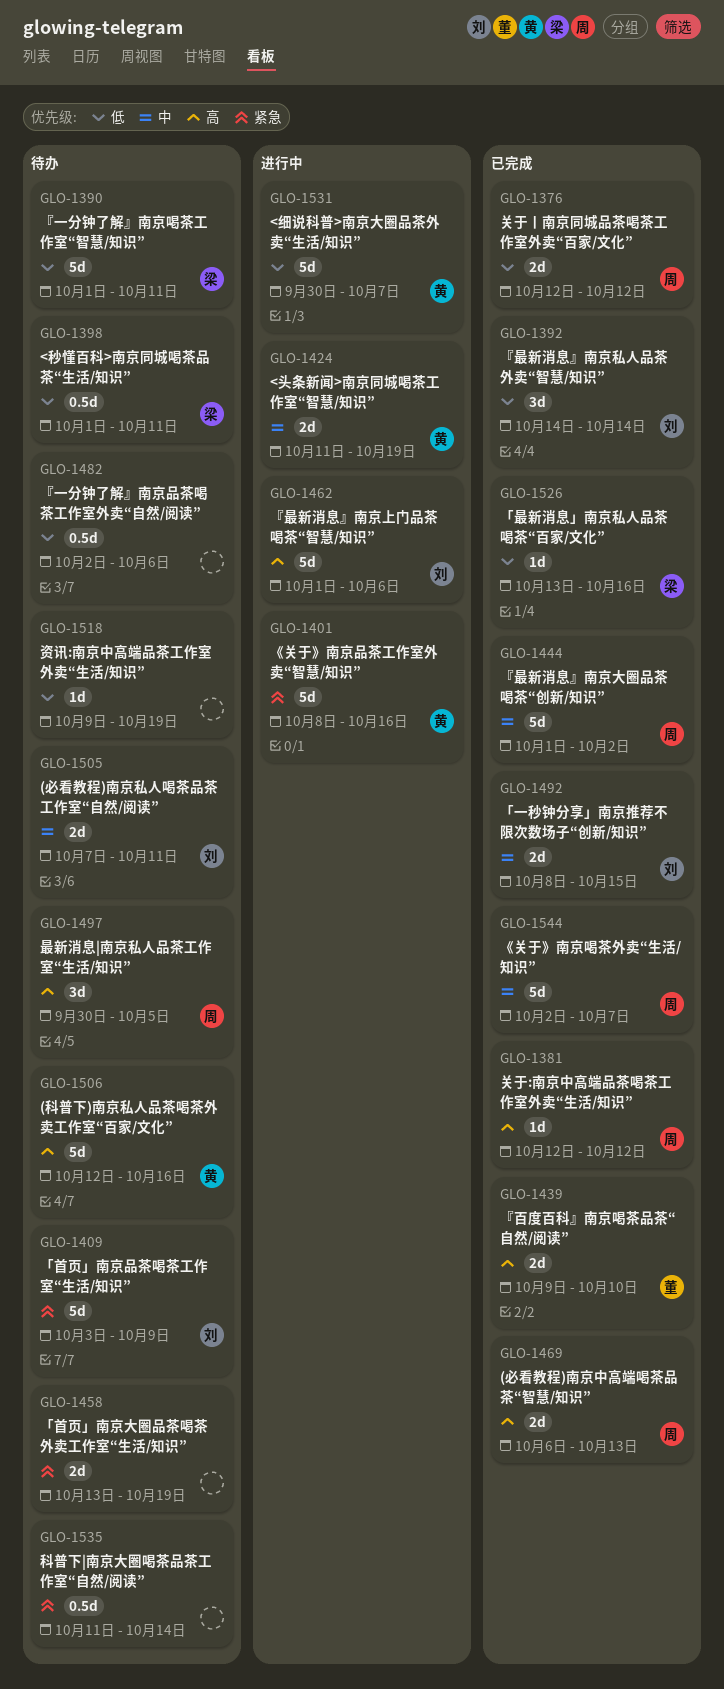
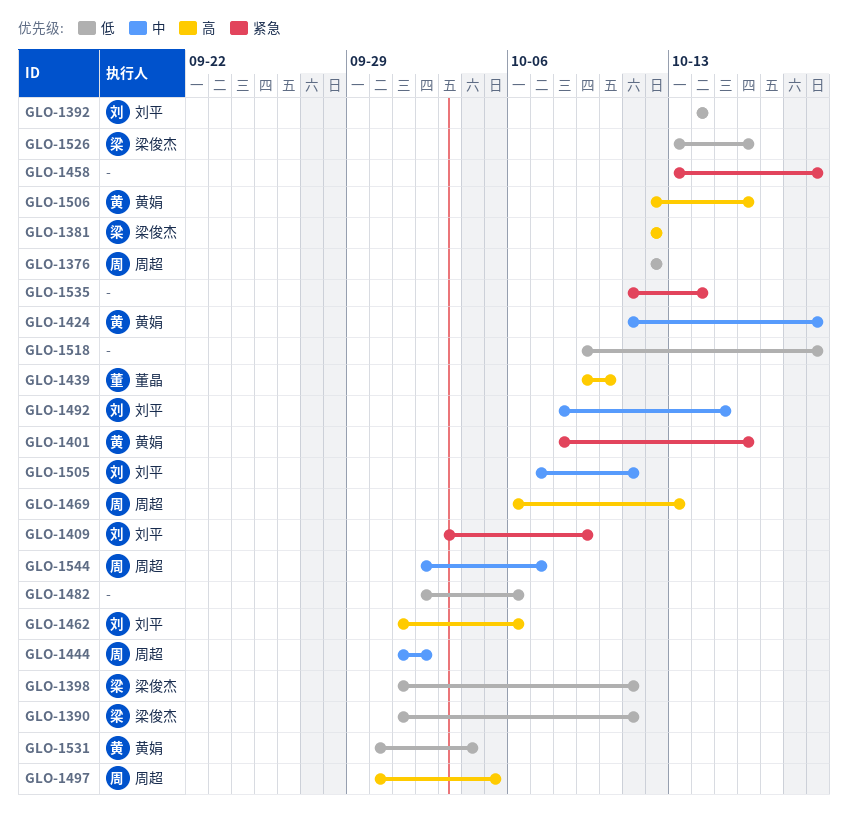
GLO-1381, owner: 周超 -> 梁俊杰
GLO-1531, due: Oct 7 -> Oct 4

